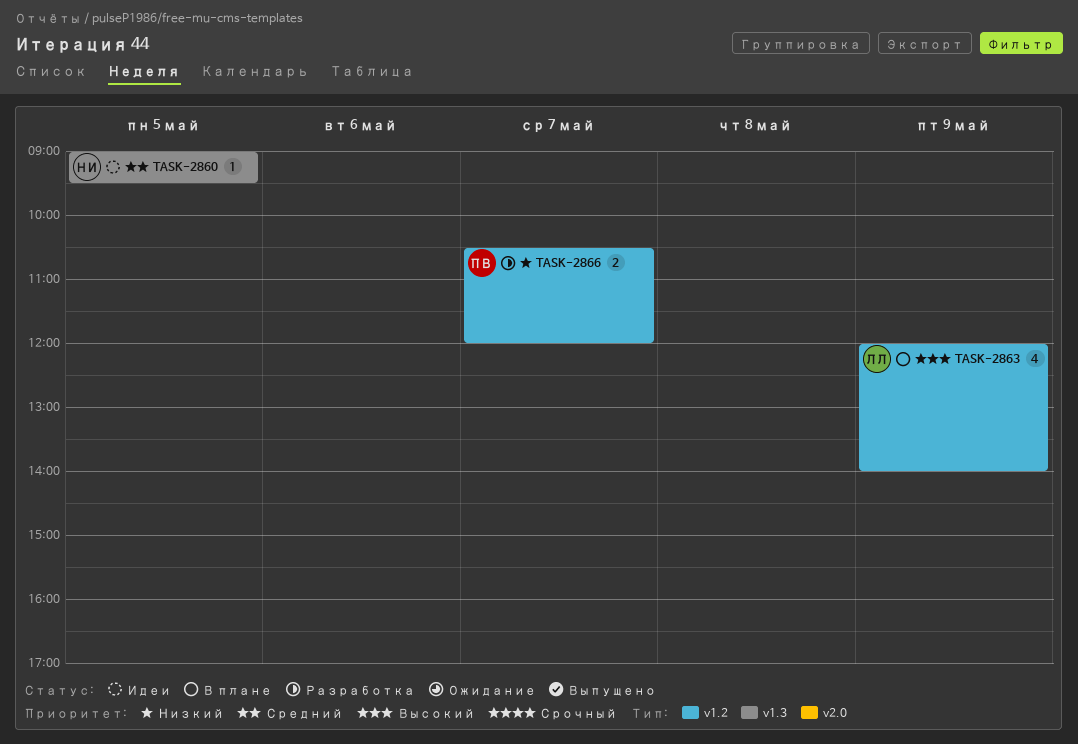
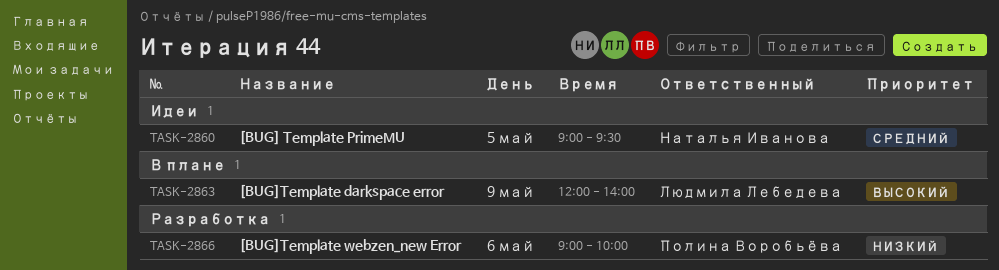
TASK-2866, day: May 7 -> May 6
TASK-2866, begins: 10:30 -> 09:00
TASK-2866, ends: 12:00 -> 10:00

